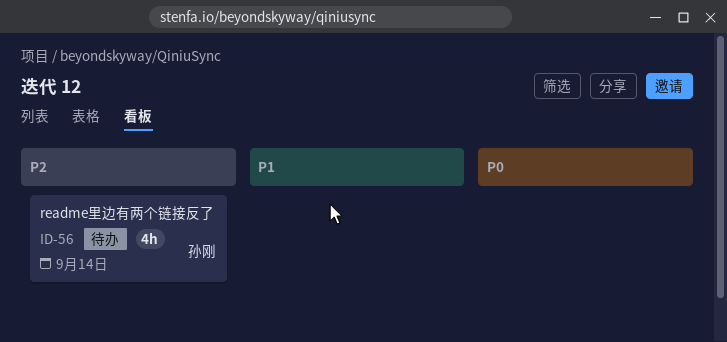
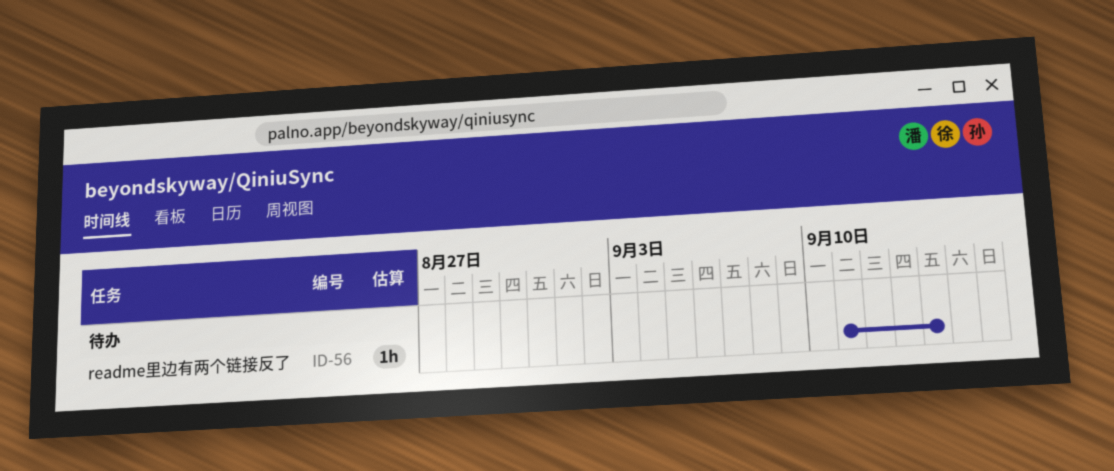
ID-56, estimate: 4h -> 1h

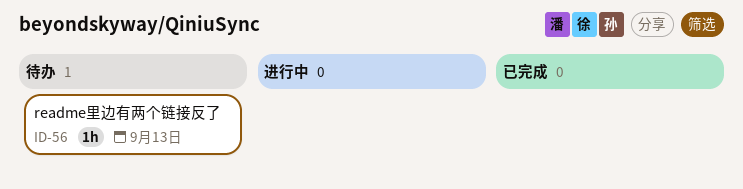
ID-56, due: Sep 14 -> Sep 13

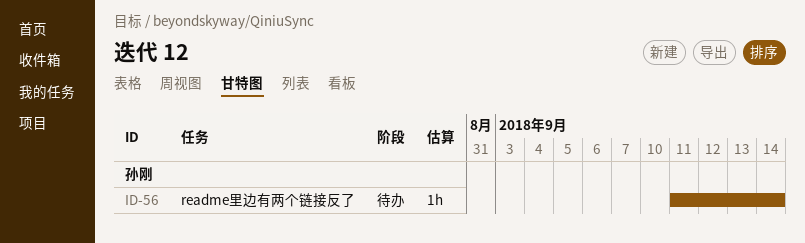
ID-56, due: Sep 13 -> Sep 14

